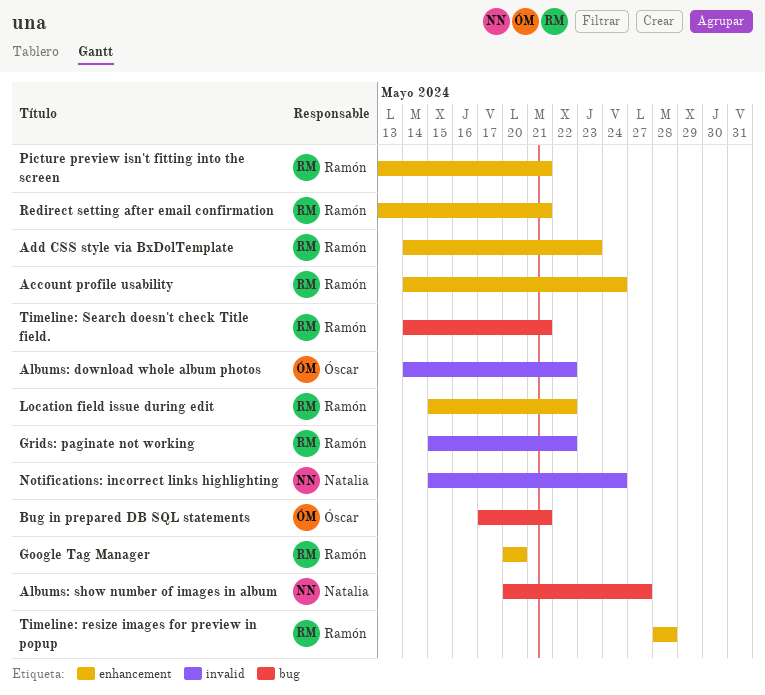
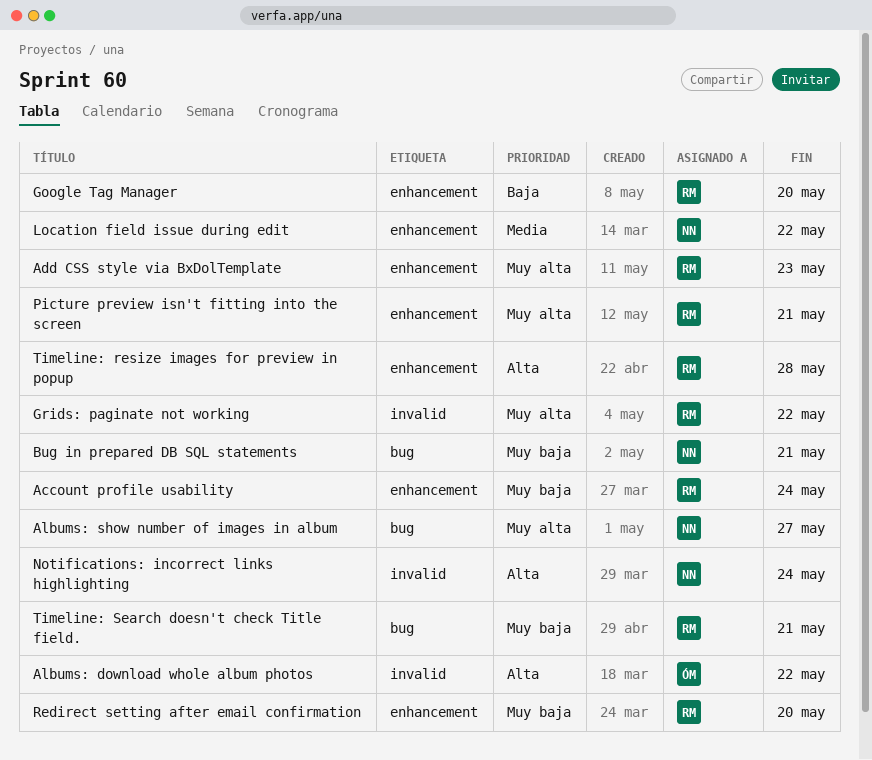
Bug in prepared DB SQL statements, owner: Óscar -> Natalia
Location field issue during edit, owner: Ramón -> Natalia
Redirect setting after email confirmation, due: May 21 -> May 20

